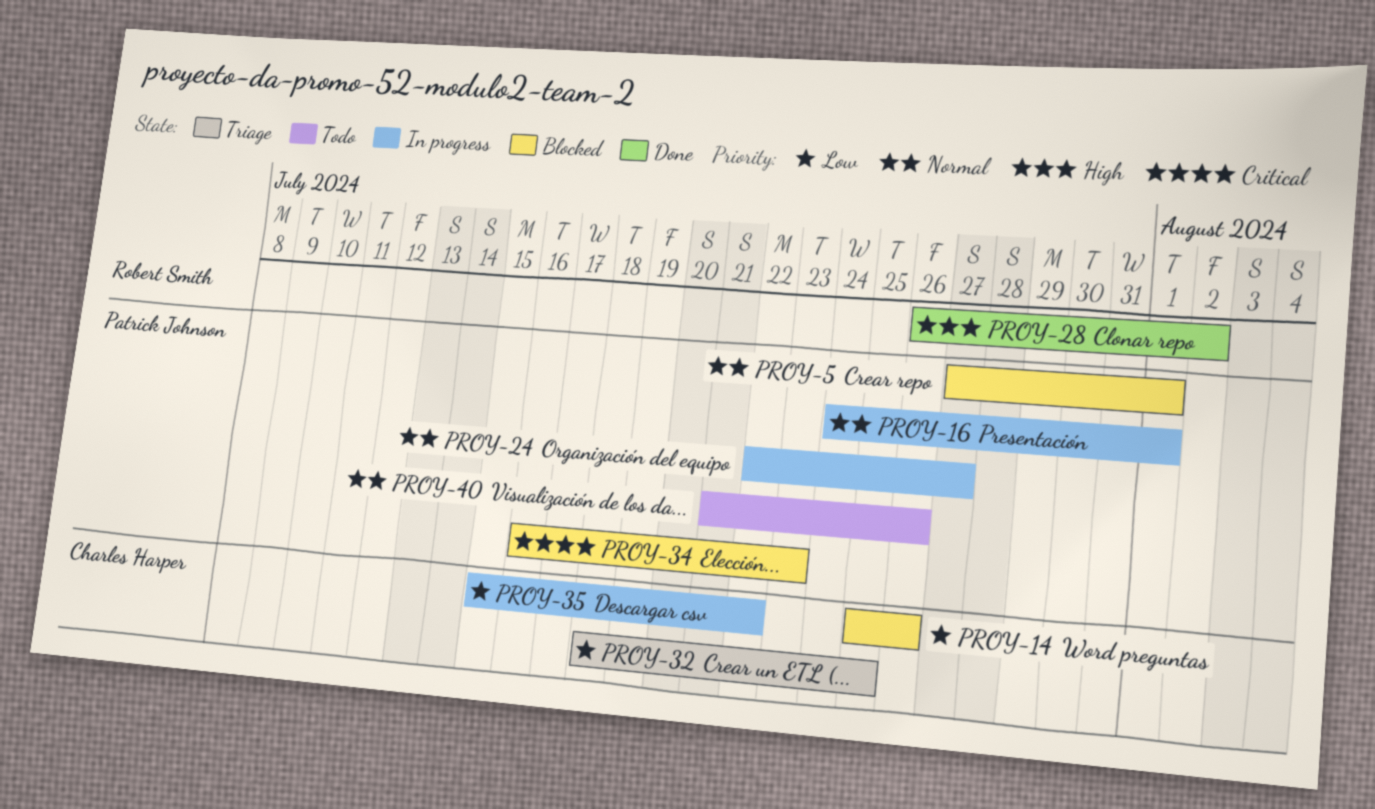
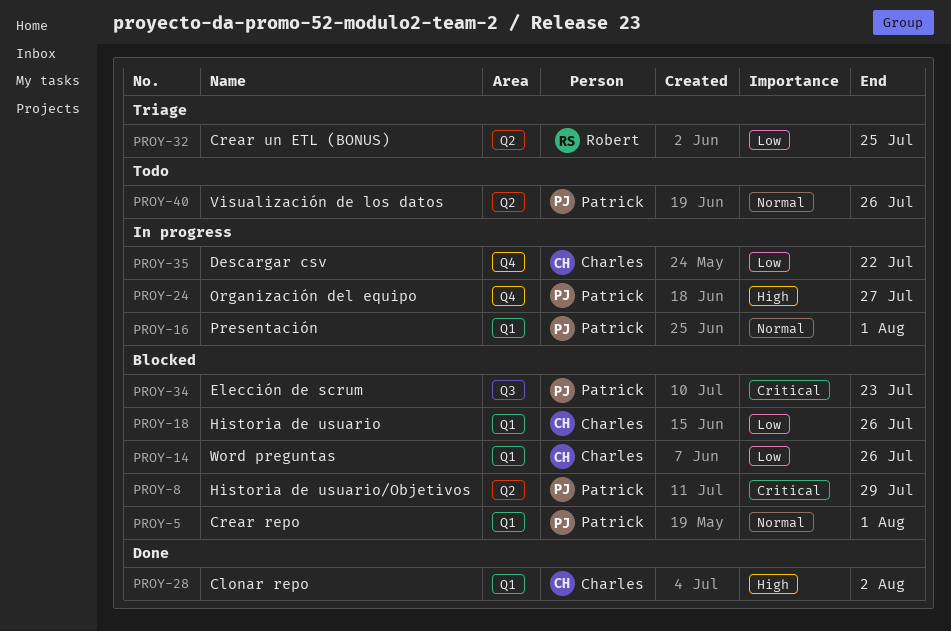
PROY-8: none -> present
PROY-18: none -> present
PROY-24, priority: Normal -> High
PROY-28, owner: Robert Smith -> Charles Harper
PROY-32, owner: Charles Harper -> Robert Smith

